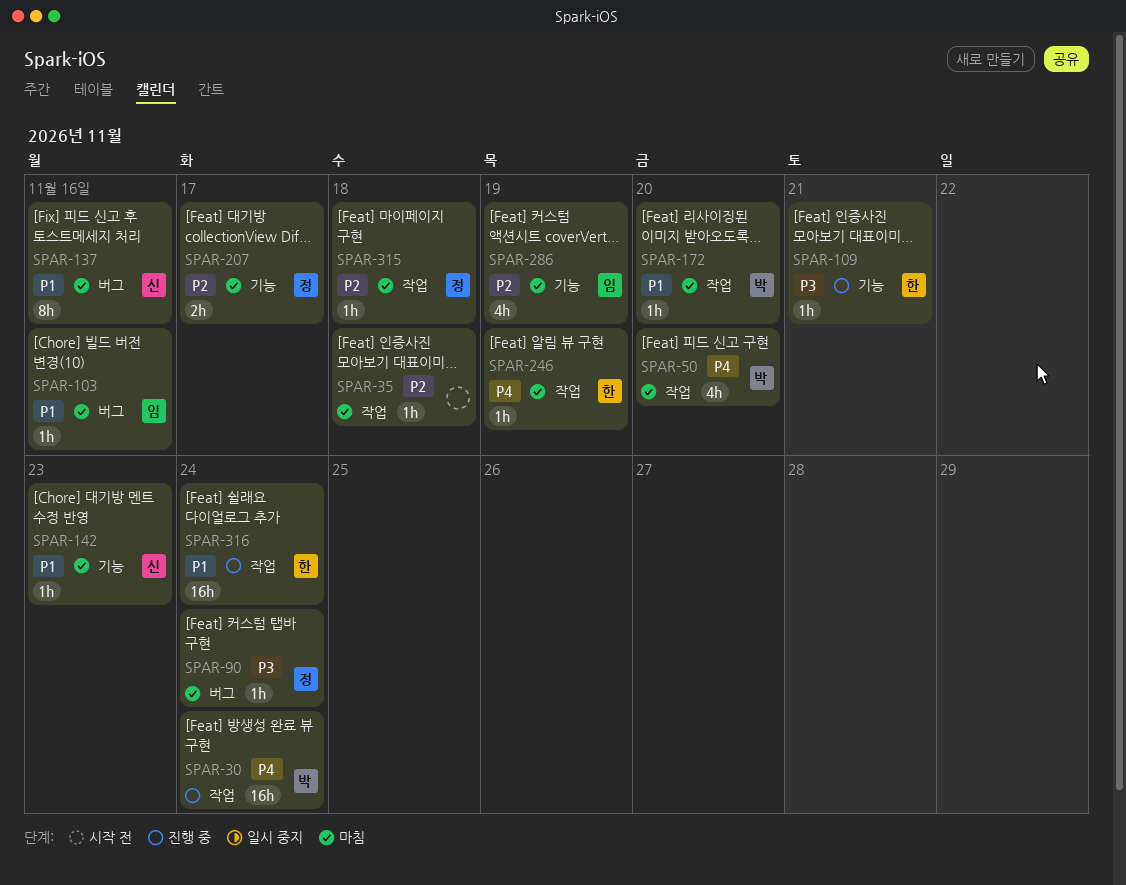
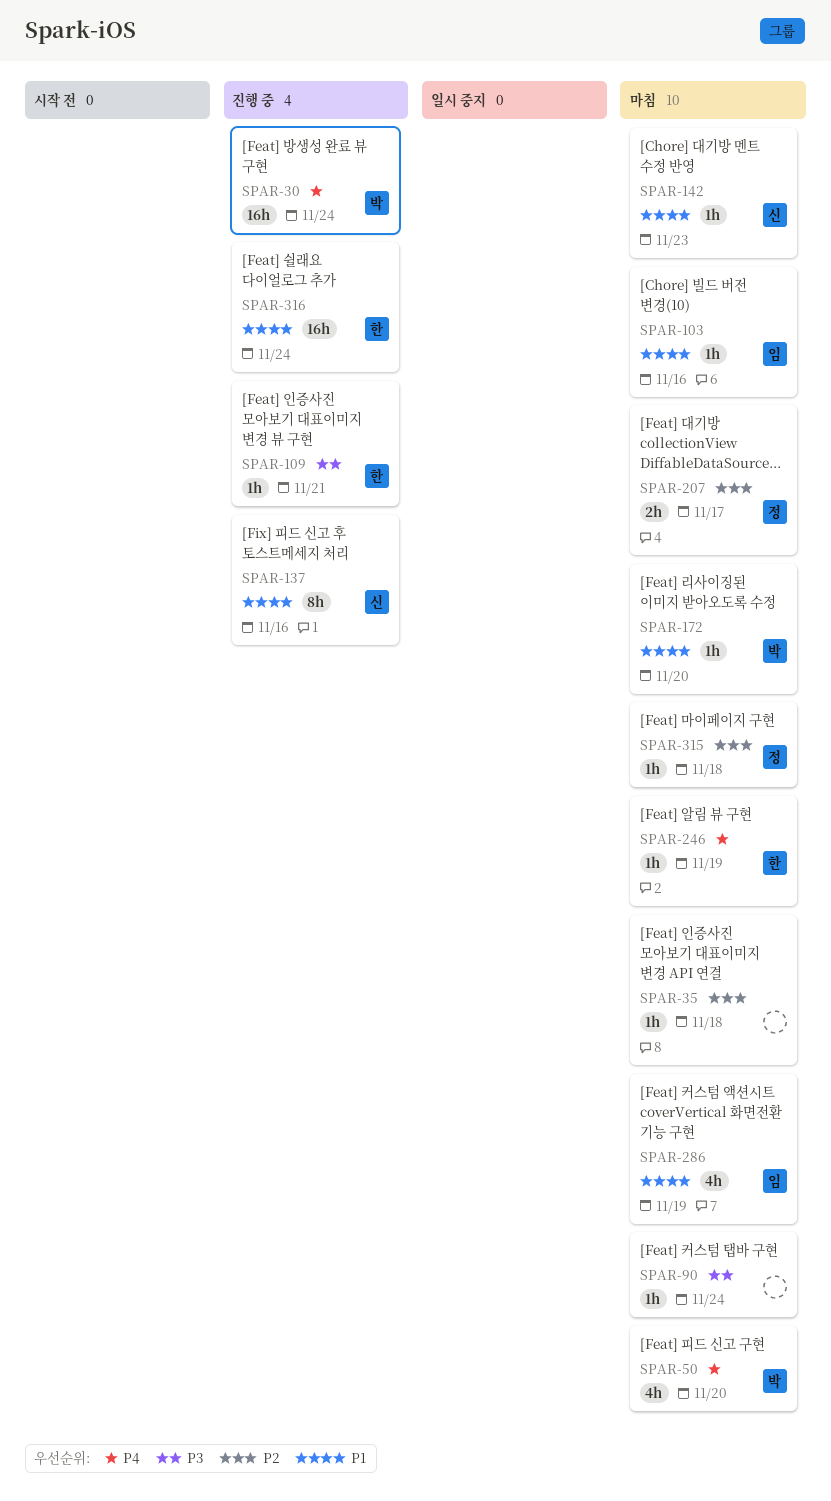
SPAR-90, owner: 정 -> none
SPAR-137, status: 마침 -> 진행 중
SPAR-286, priority: P2 -> P1

